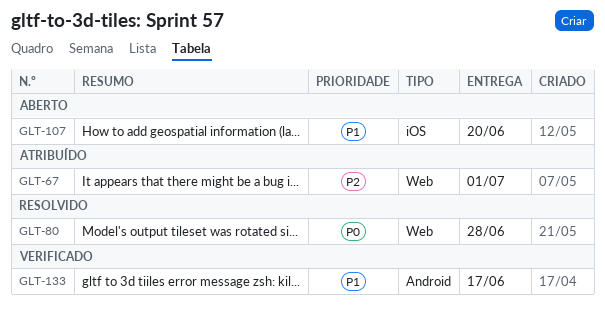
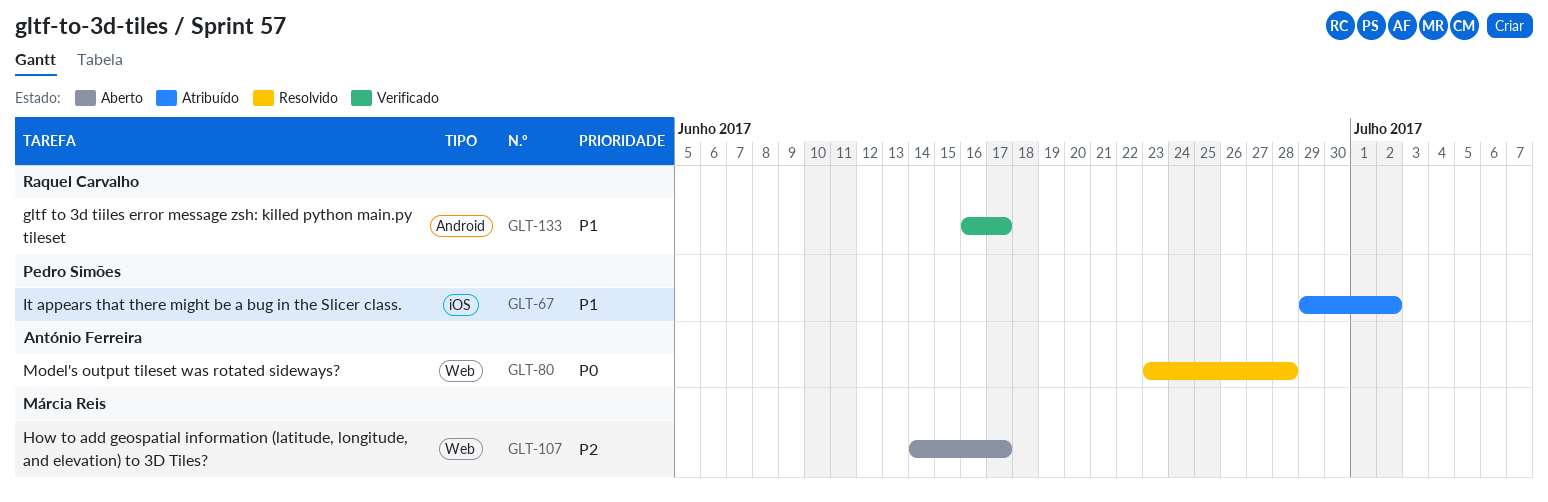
GLT-67, priority: P2 -> P1
GLT-67, label: Web -> iOS
GLT-67, due: Jul 1 -> Jul 2
GLT-107, priority: P1 -> P2
GLT-107, label: iOS -> Web
GLT-107, due: Jun 20 -> Jun 17

